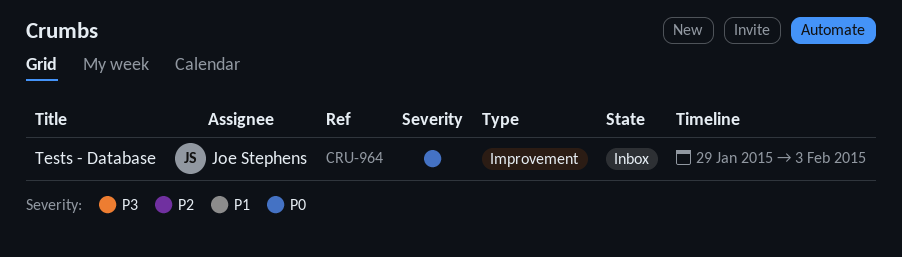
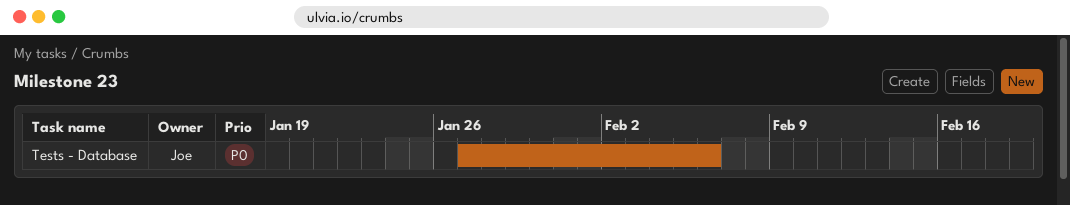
Tests - Database, start: Jan 29 -> Jan 27
Tests - Database, due: Feb 3 -> Feb 6

